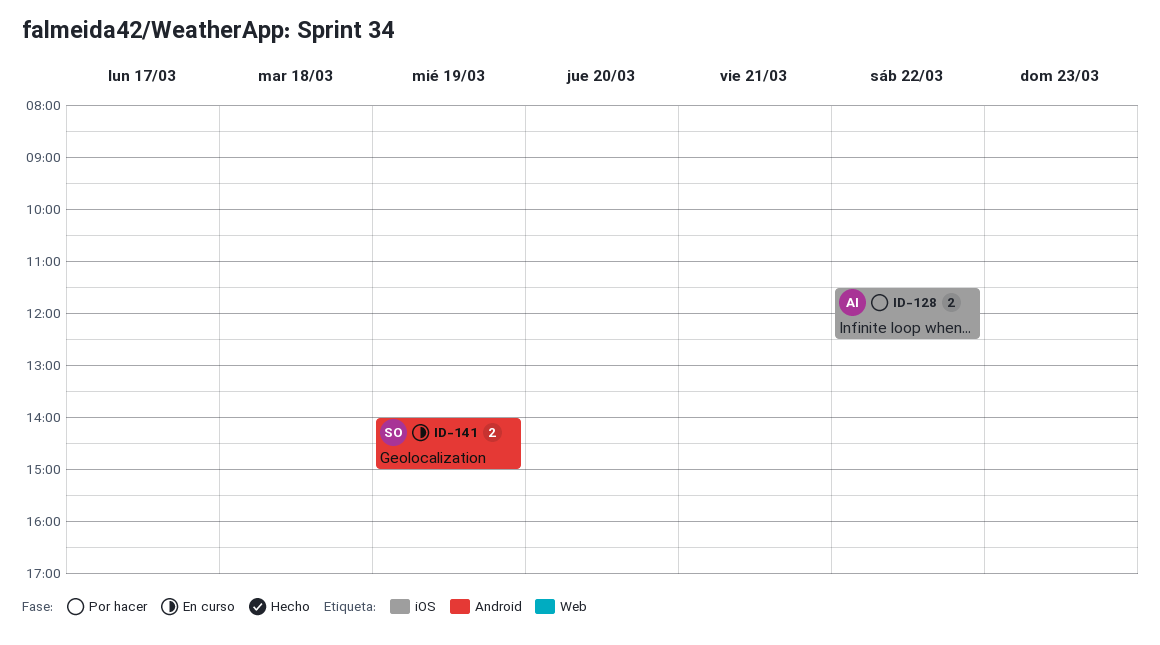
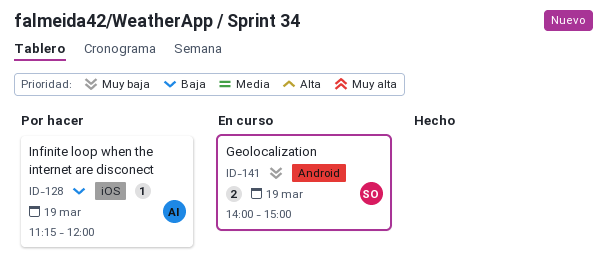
ID-128, estimate: 2 -> 1
ID-128, day: Mar 22 -> Mar 19
ID-128, begins: 11:30 -> 11:15
ID-128, ends: 12:30 -> 12:00

